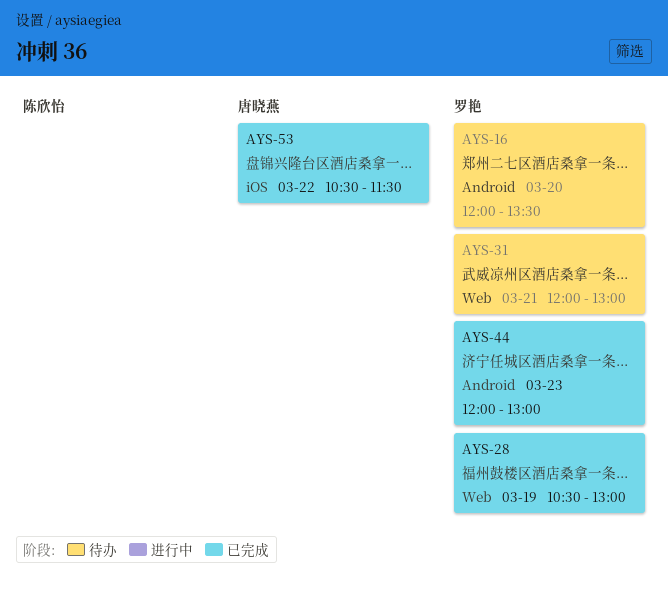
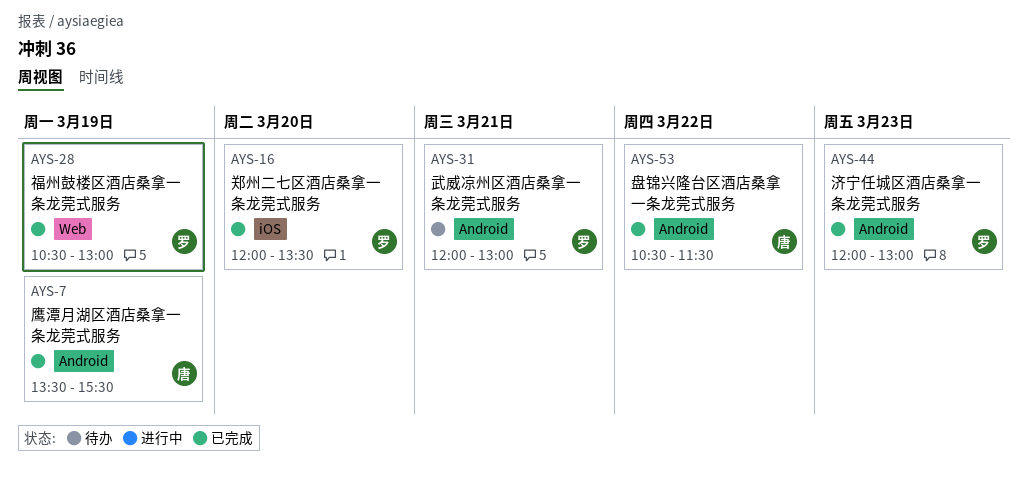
AYS-7: none -> present
AYS-16, status: 待办 -> 已完成
AYS-16, label: Android -> iOS
AYS-31, label: Web -> Android
AYS-53, label: iOS -> Android

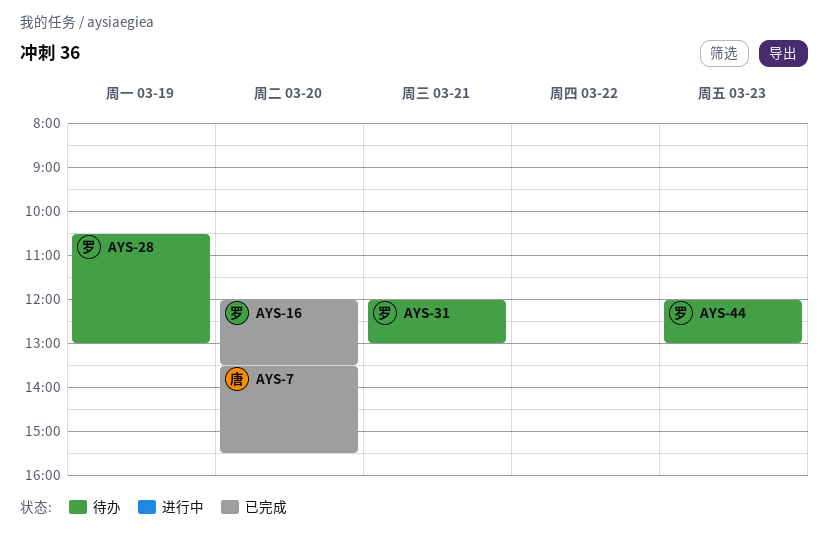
AYS-7, day: Mar 19 -> Mar 20
AYS-28, status: 已完成 -> 待办
AYS-44, status: 已完成 -> 待办
AYS-53: present -> none

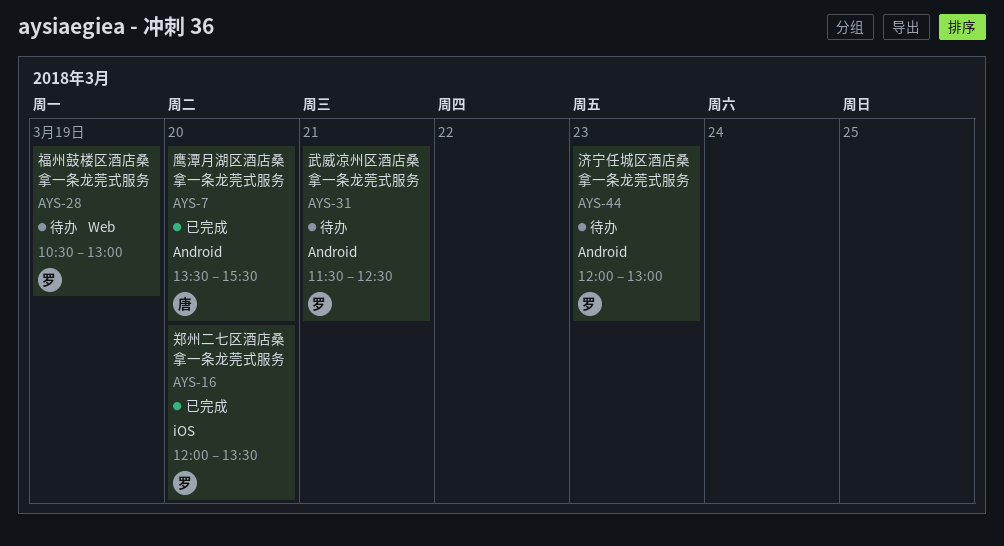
AYS-31, begins: 12:00 -> 11:30
AYS-31, ends: 13:00 -> 12:30

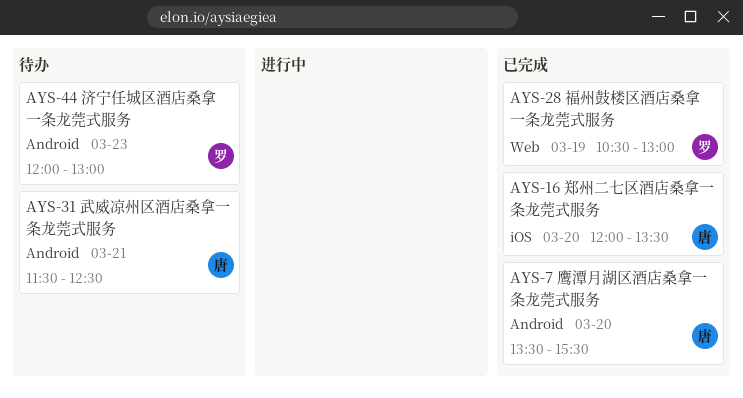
AYS-16, owner: 罗 -> 唐
AYS-28, status: 待办 -> 已完成
AYS-31, owner: 罗 -> 唐

